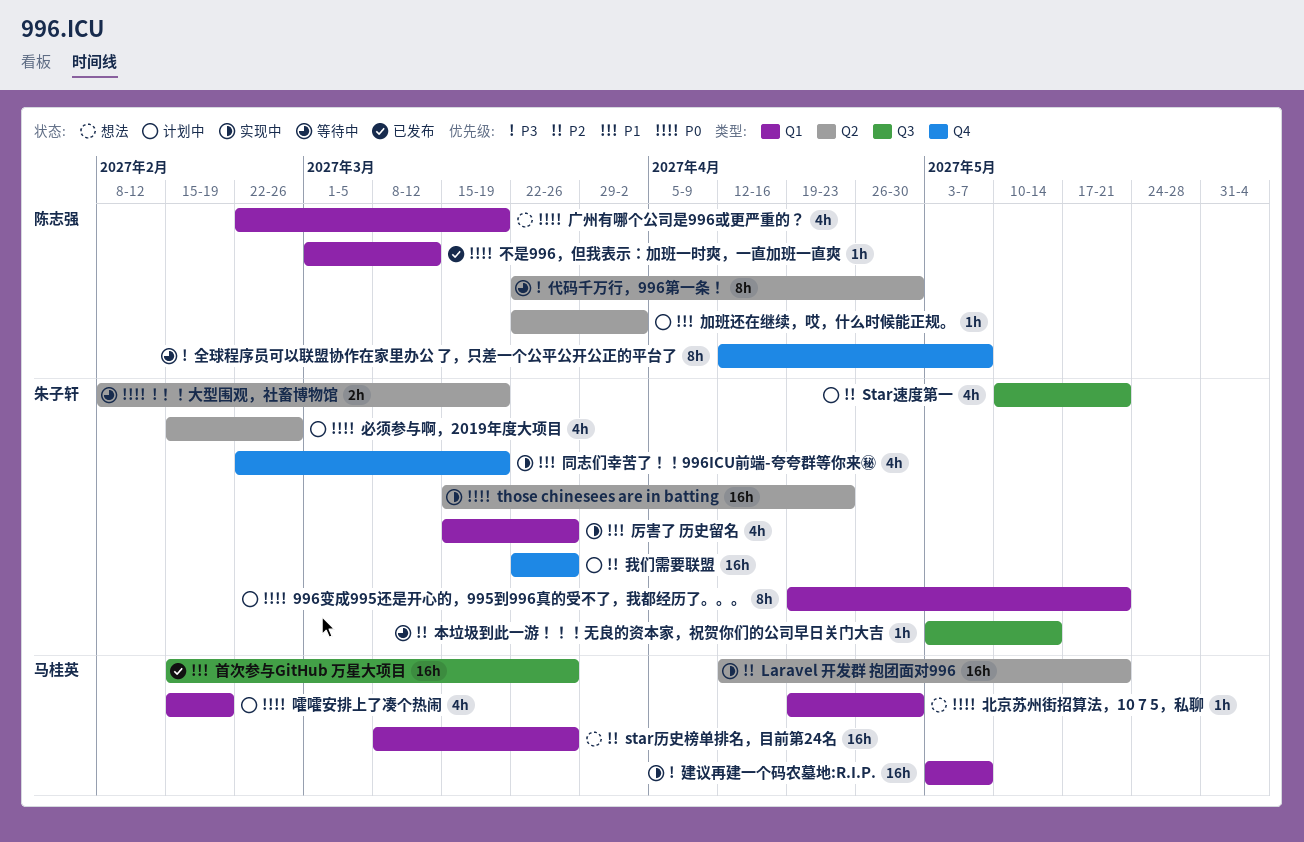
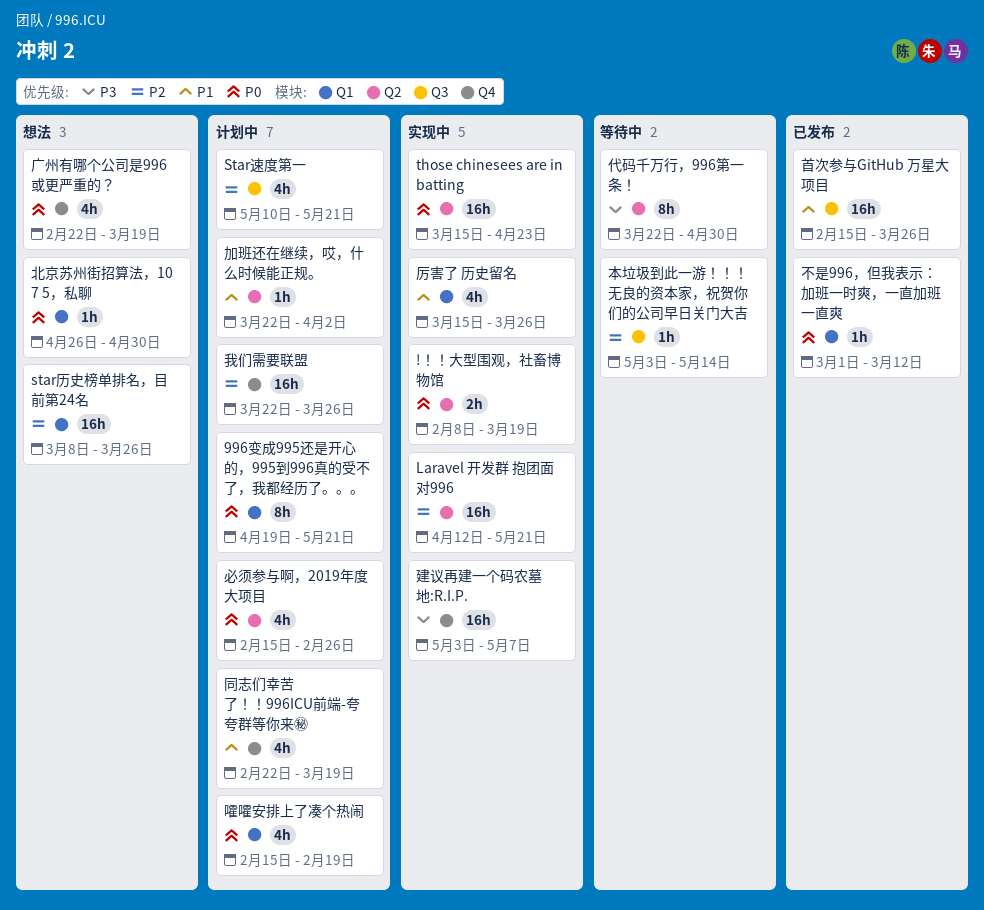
!！！大型围观，社畜博物馆, status: 等待中 -> 实现中
全球程序员可以联盟协作在家里办公 了，只差一个公平公开公正的平台了: present -> none
北京苏州街招算法，10 7 5，私聊, start: Apr 19 -> Apr 26
同志们幸苦了！！996ICU前端-夸夸群等你来㊙, status: 实现中 -> 计划中
广州有哪个公司是996或更严重的？, label: Q1 -> Q4
建议再建一个码农墓地:R.I.P., label: Q1 -> Q4

